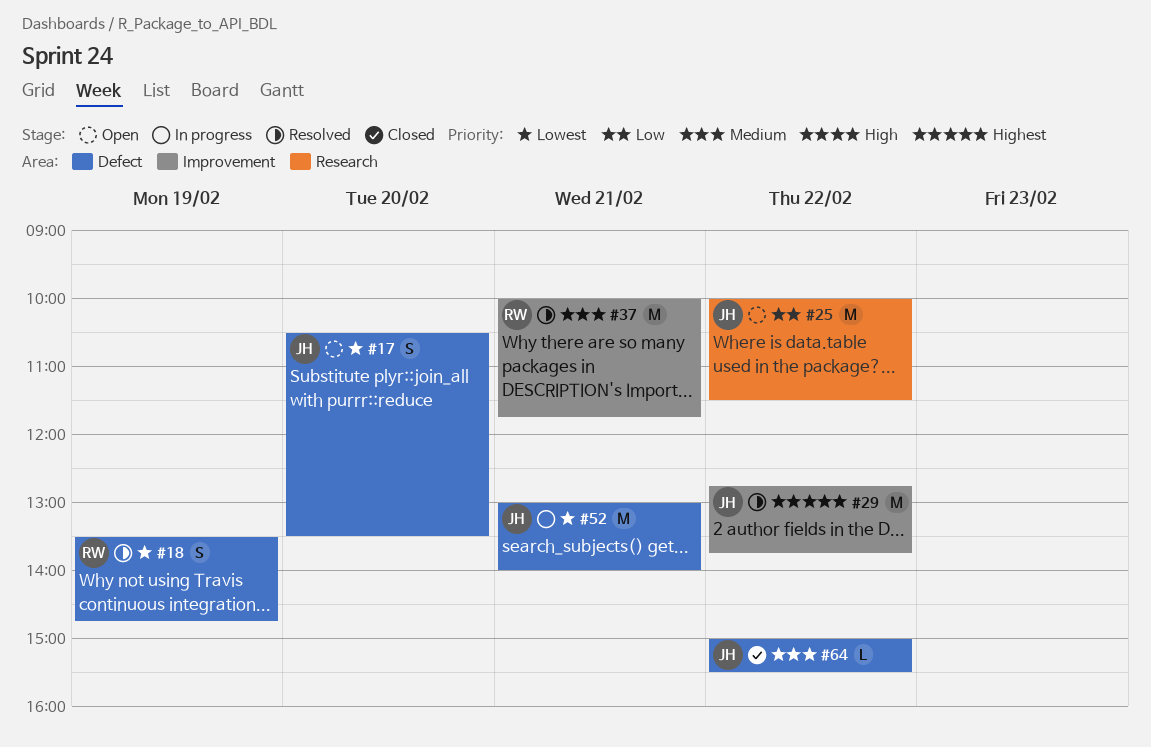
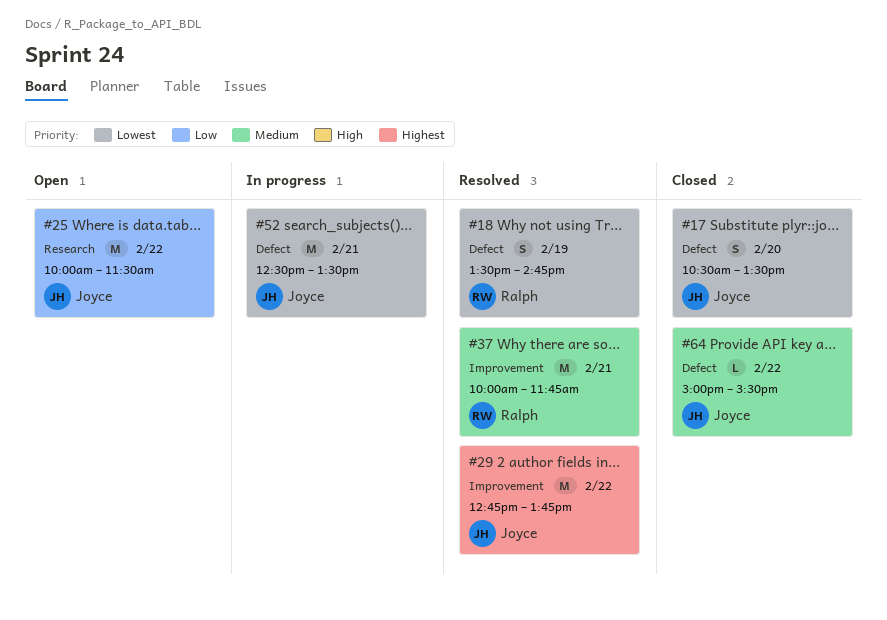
#17, status: Open -> Closed
#52, begins: 13:00 -> 12:30
#52, ends: 14:00 -> 13:30

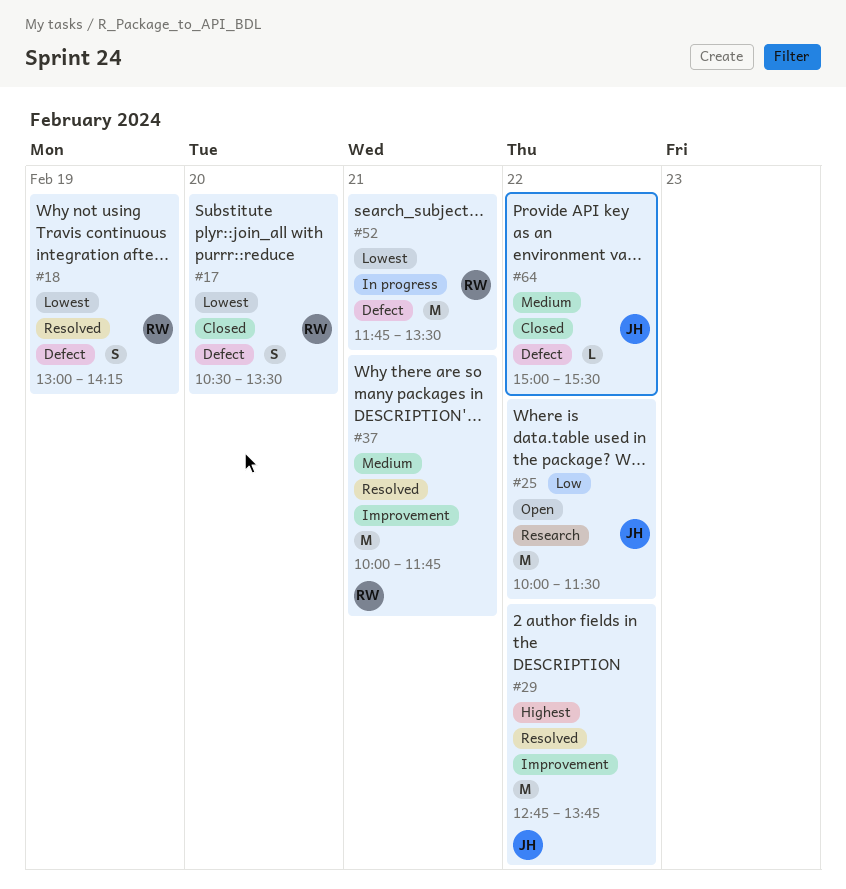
#17, owner: Joyce -> Ralph
#18, begins: 13:30 -> 13:00
#18, ends: 14:45 -> 14:15
#52, owner: Joyce -> Ralph
#52, begins: 12:30 -> 11:45

